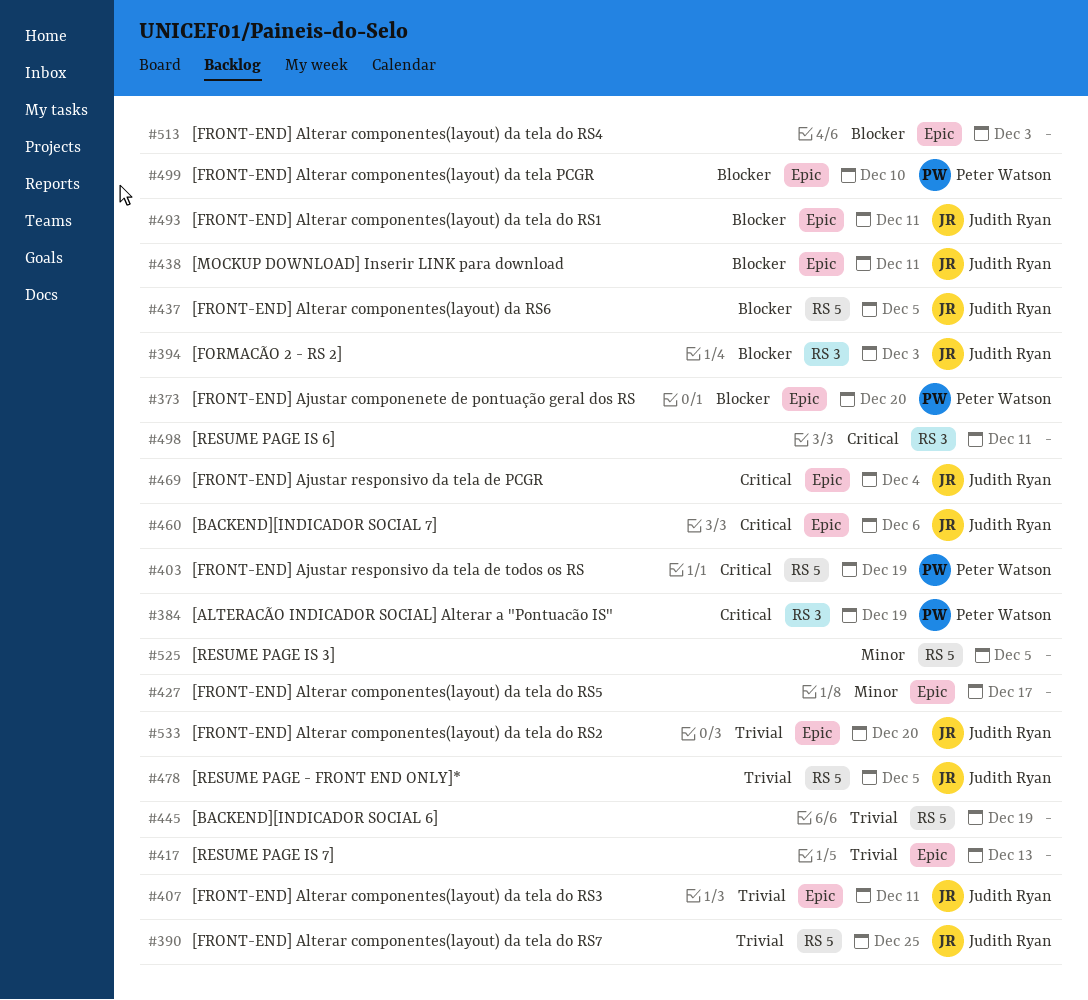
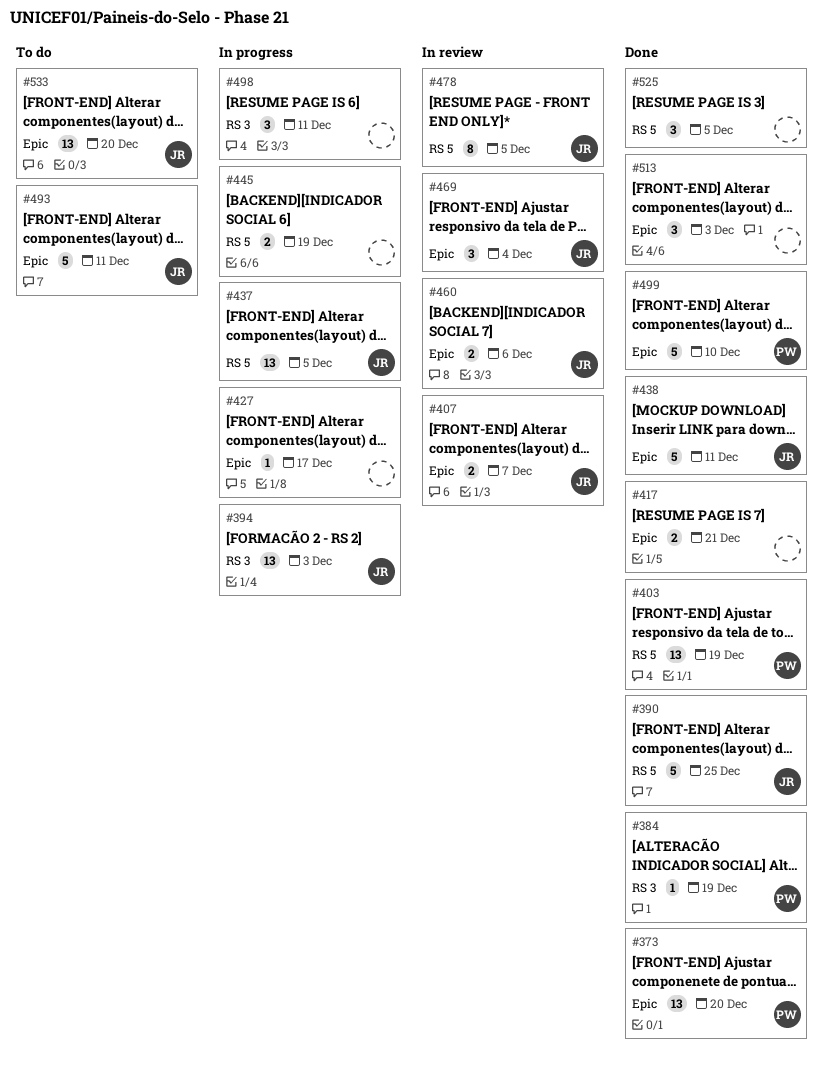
#407, due: Dec 11 -> Dec 7
#417, due: Dec 13 -> Dec 21

